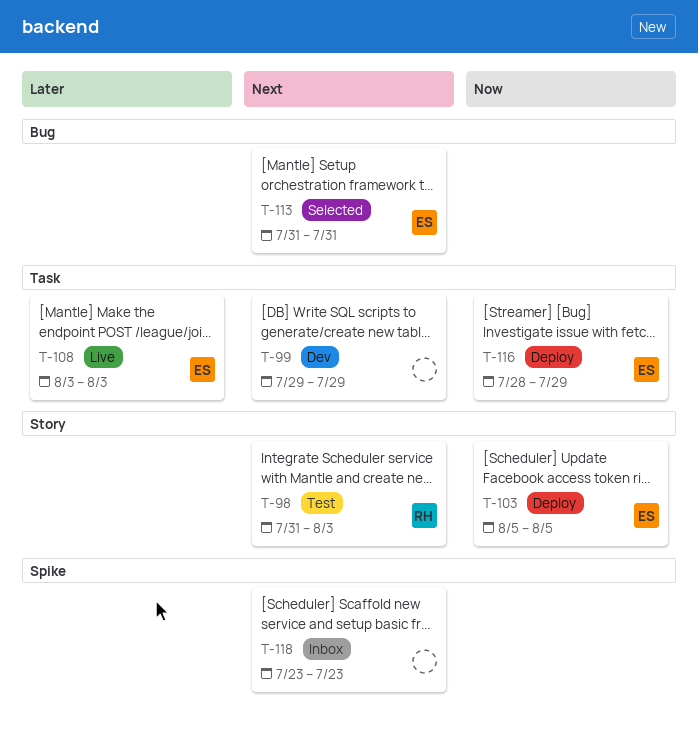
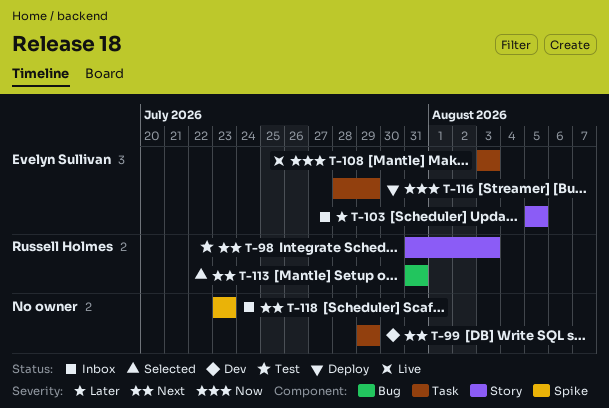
T-103, status: Deploy -> Inbox
T-103, priority: Now -> Later
T-108, priority: Later -> Now
T-113, owner: Evelyn Sullivan -> Russell Holmes

